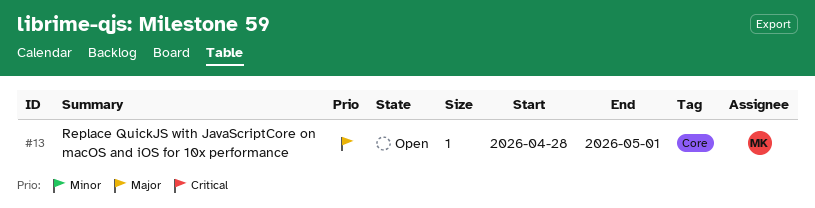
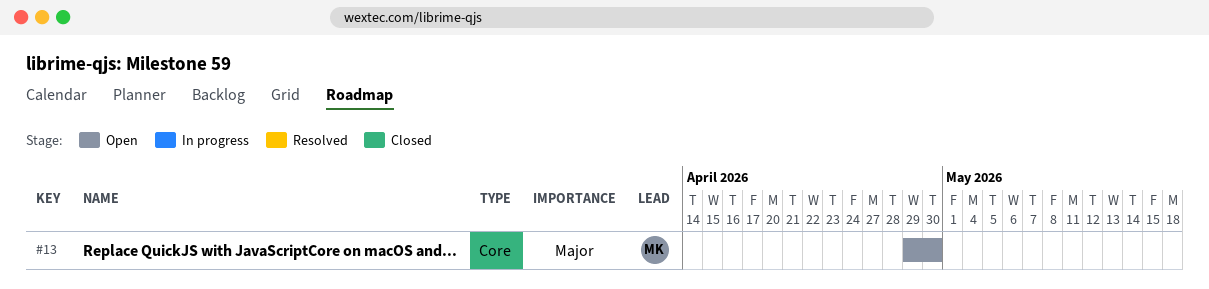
#13, start: Apr 28 -> Apr 29
#13, due: May 1 -> Apr 30

